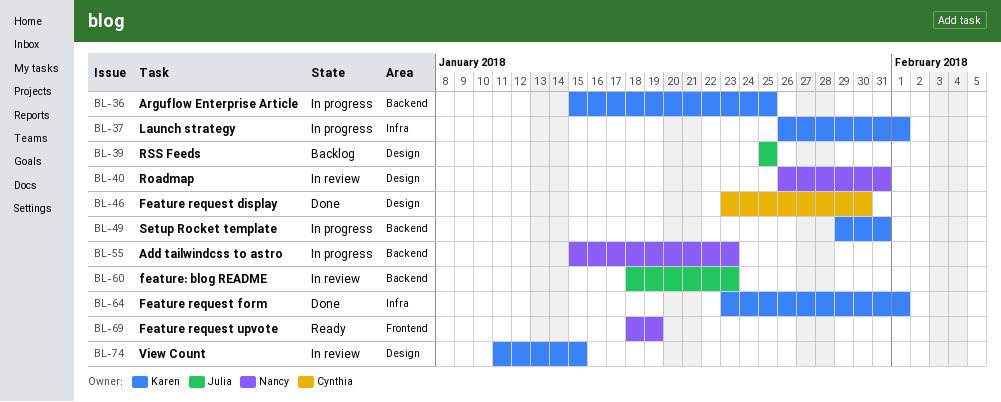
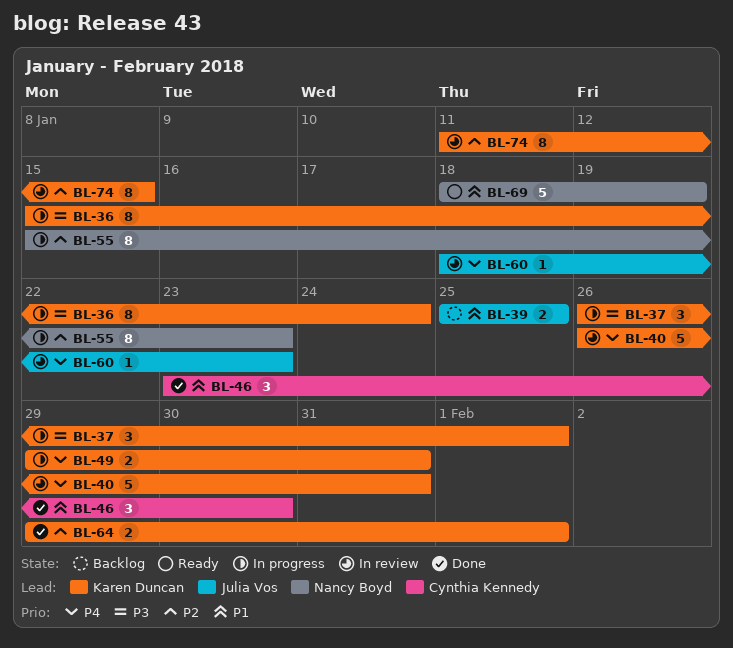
BL-36, due: Jan 25 -> Jan 24
BL-40, owner: Nancy Boyd -> Karen Duncan
BL-64, start: Jan 23 -> Jan 29

